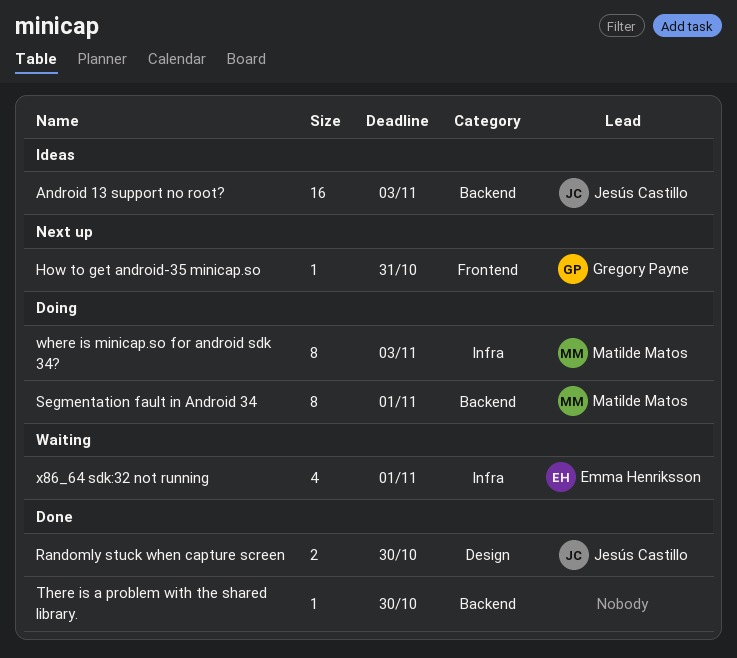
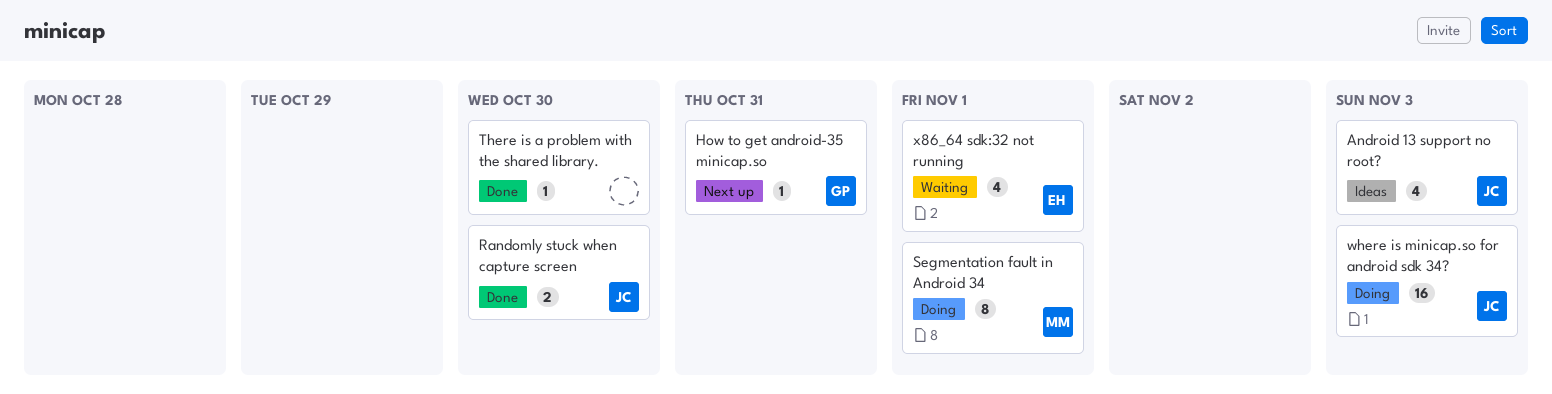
Android 13 support no root?, estimate: 16 -> 4
where is minicap.so for android sdk 34?, owner: Matilde Matos -> Jesús Castillo
where is minicap.so for android sdk 34?, estimate: 8 -> 16

